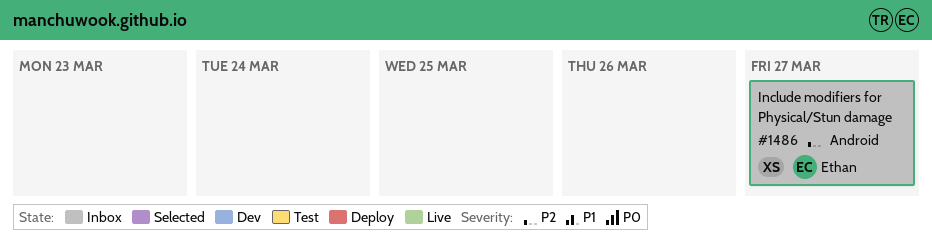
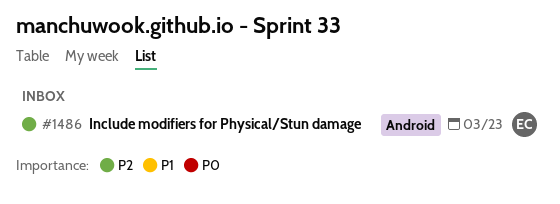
#1486, due: Mar 27 -> Mar 23

